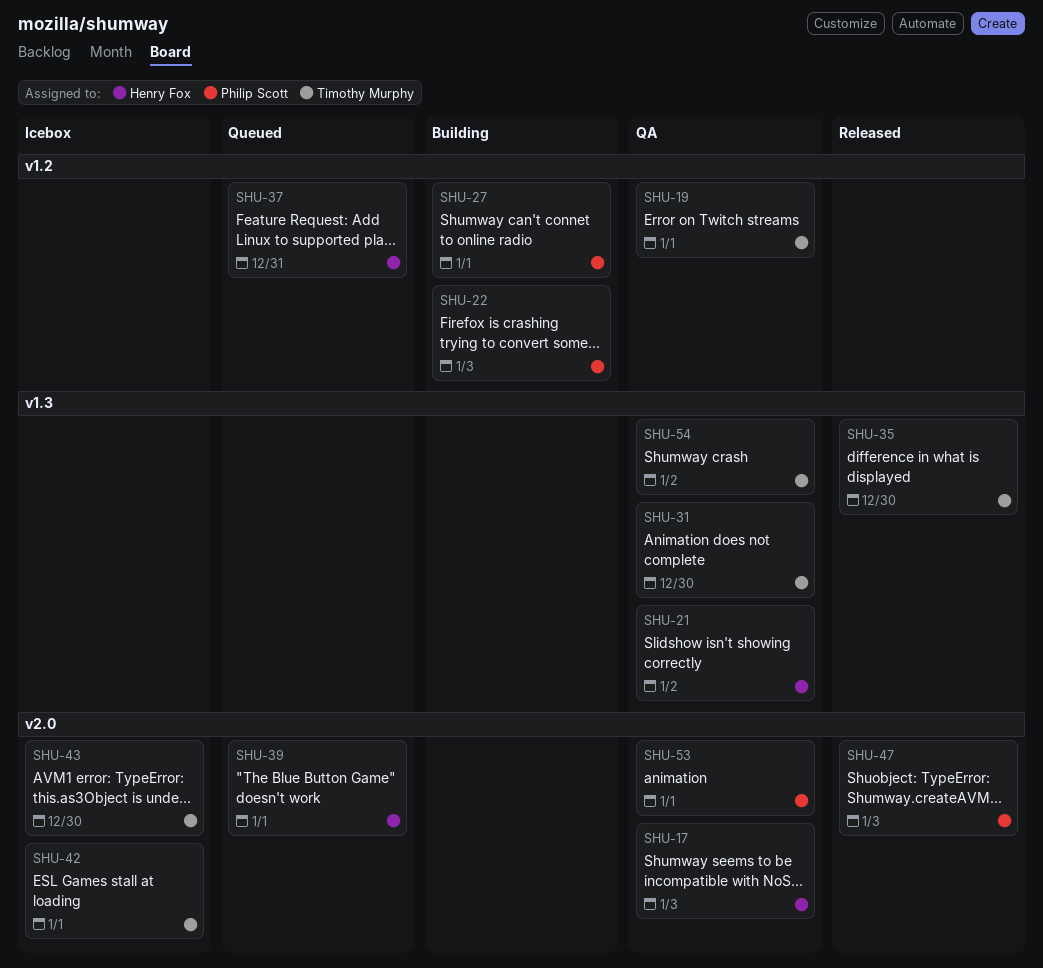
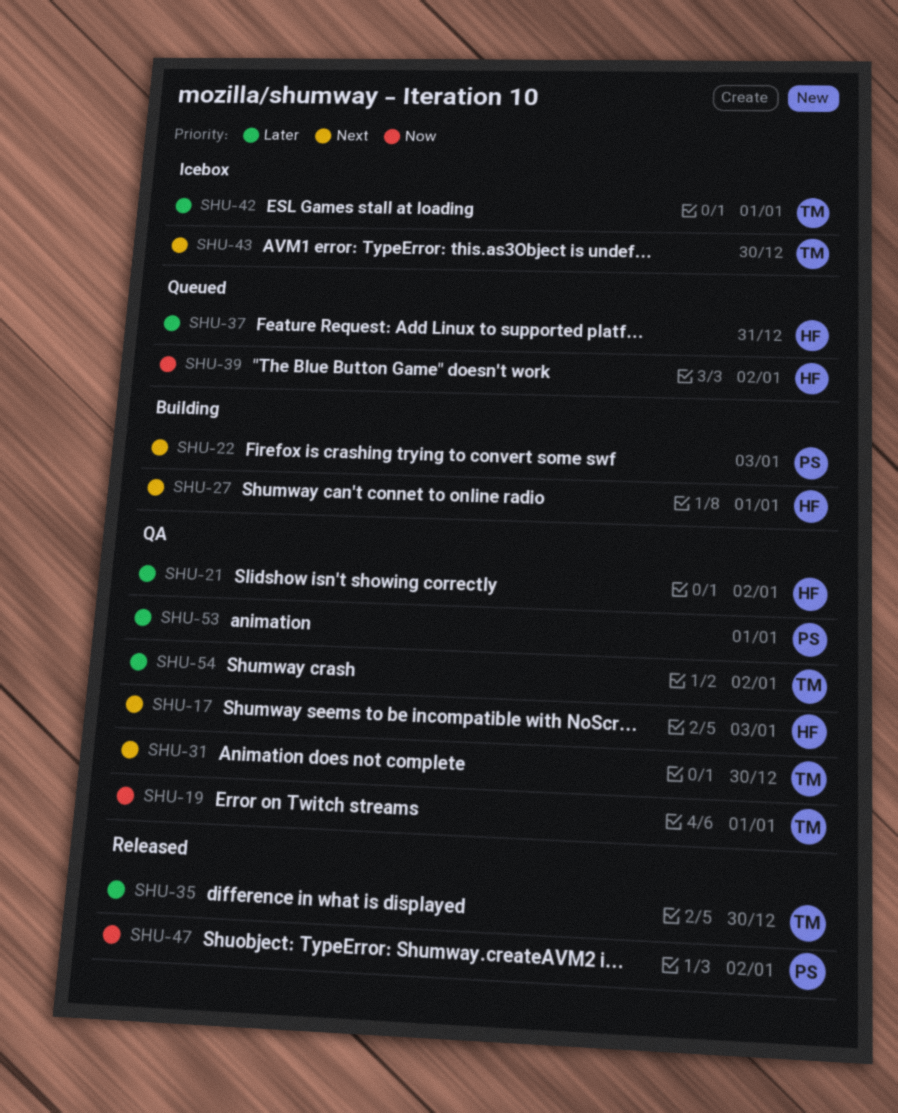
SHU-27, owner: Philip Scott -> Henry Fox
SHU-39, due: Jan 1 -> Jan 2
SHU-47, due: Jan 3 -> Jan 2

